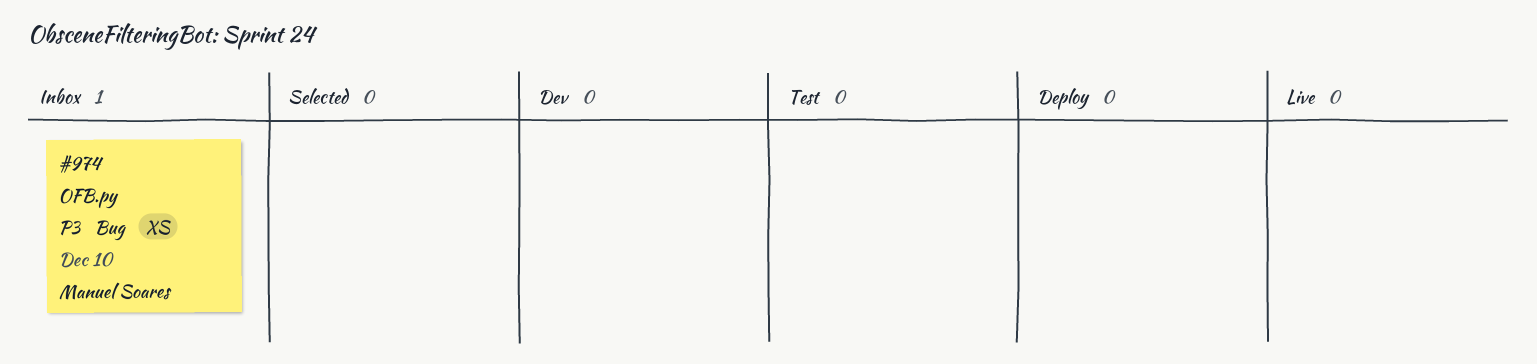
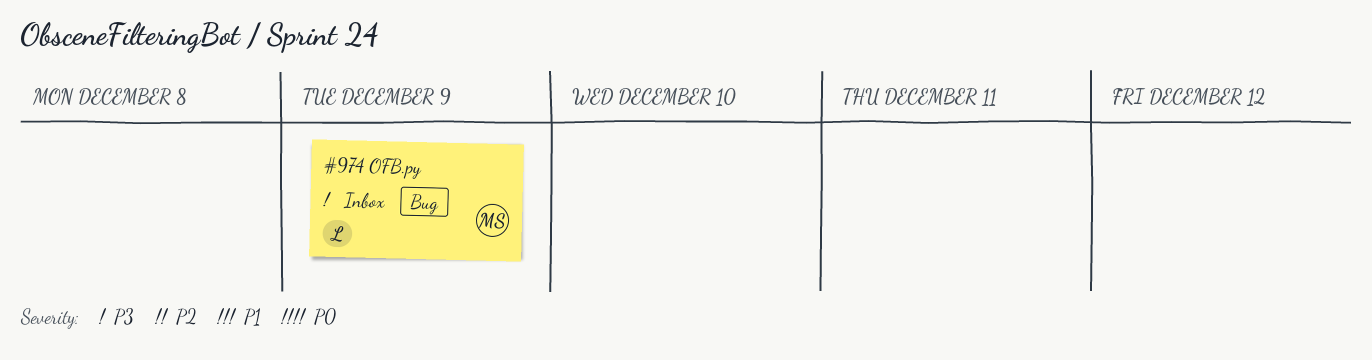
#974, estimate: XS -> L
#974, due: Dec 10 -> Dec 9

